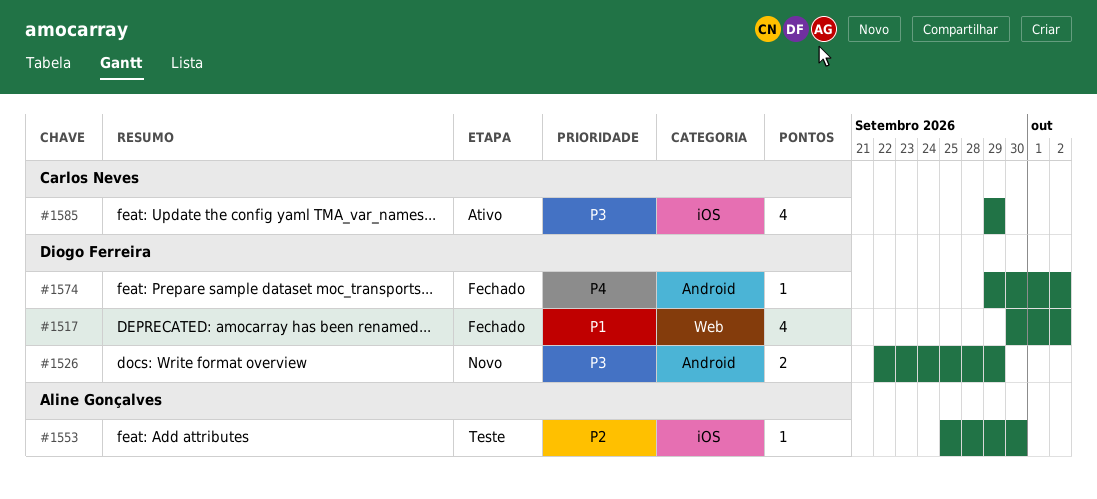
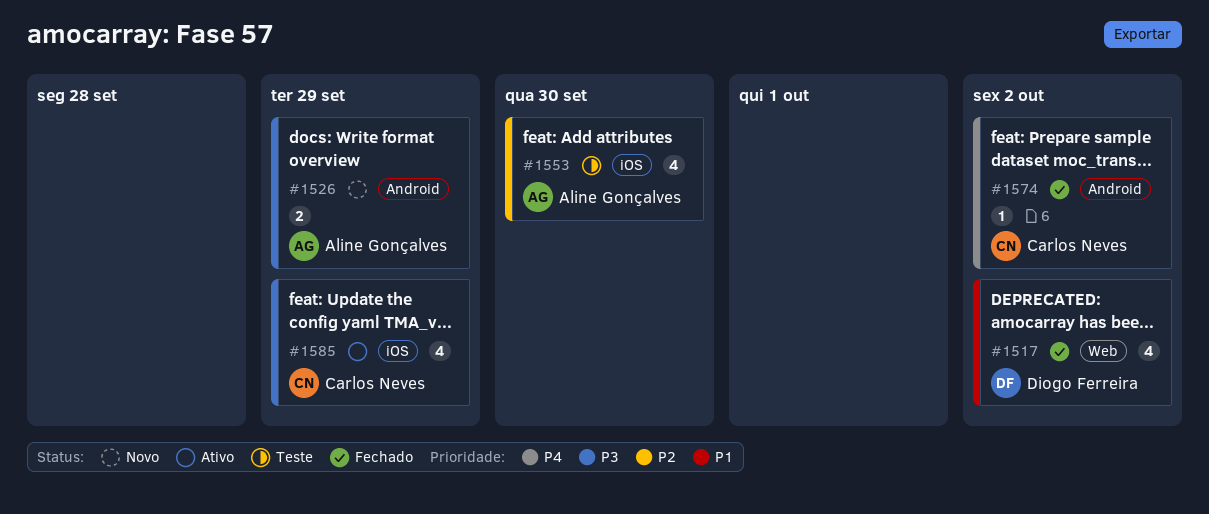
#1526, owner: Diogo Ferreira -> Aline Gonçalves
#1553, estimate: 1 -> 4
#1574, owner: Diogo Ferreira -> Carlos Neves

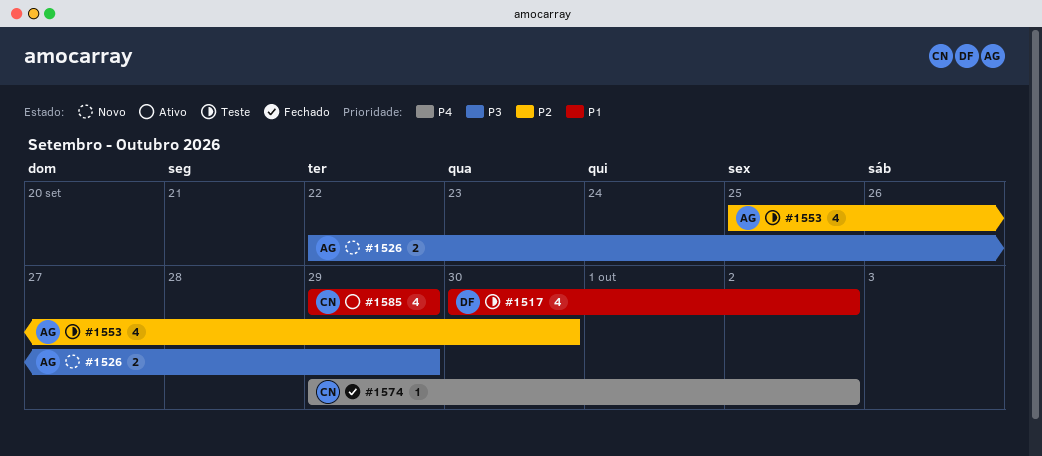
#1517, status: Fechado -> Teste
#1585, priority: P3 -> P1

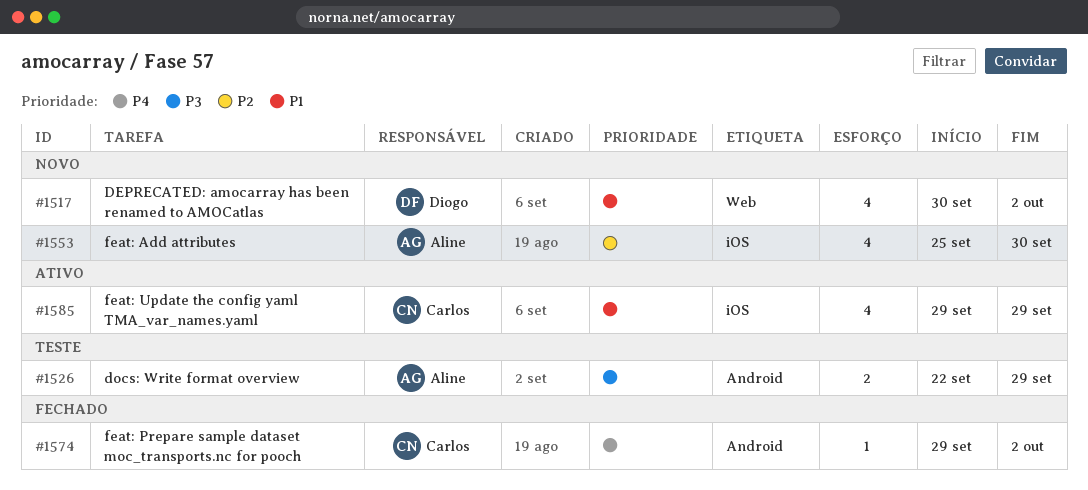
#1517, status: Teste -> Novo
#1526, status: Novo -> Teste
#1553, status: Teste -> Novo

